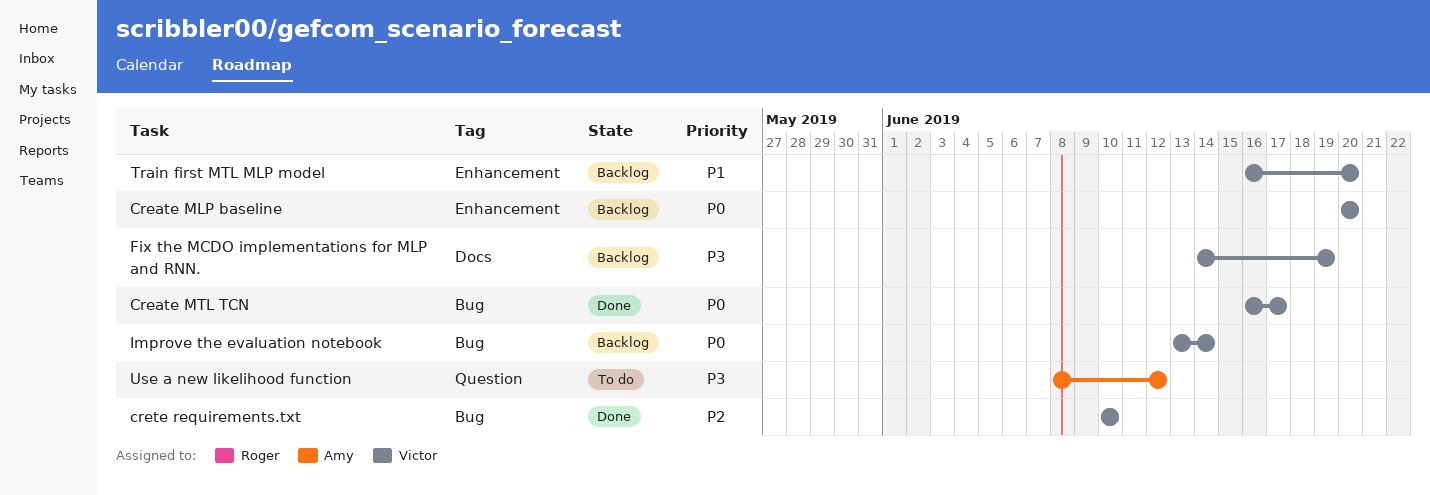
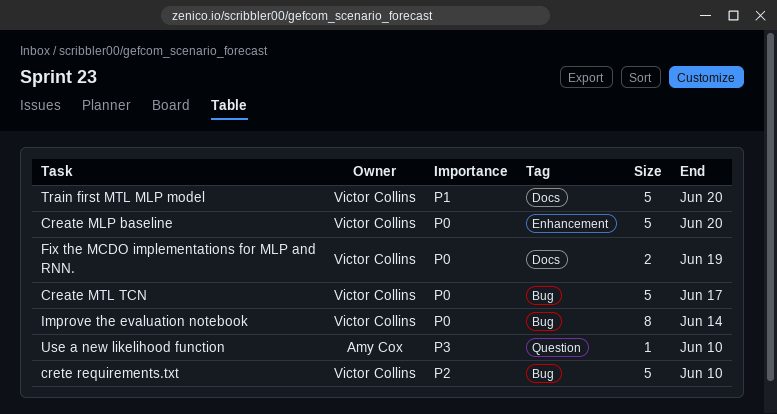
Fix the MCDO implementations for MLP and RNN., priority: P3 -> P0
Train first MTL MLP model, label: Enhancement -> Docs
Use a new likelihood function, due: Jun 12 -> Jun 10

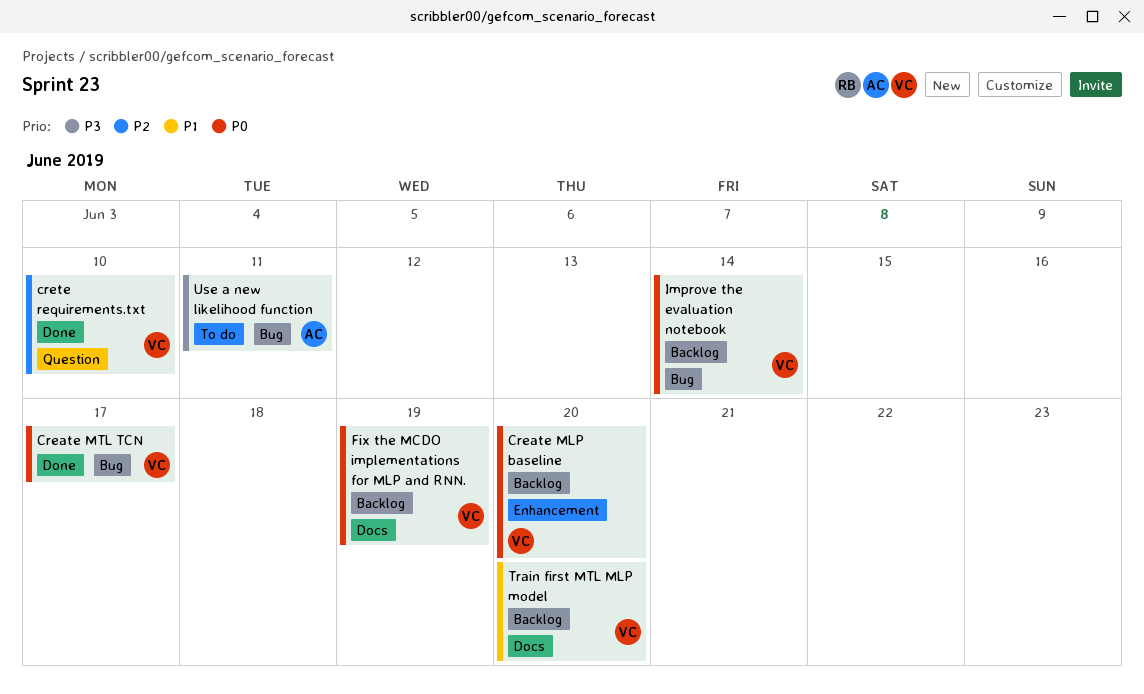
crete requirements.txt, label: Bug -> Question
Use a new likelihood function, label: Question -> Bug
Use a new likelihood function, due: Jun 10 -> Jun 11

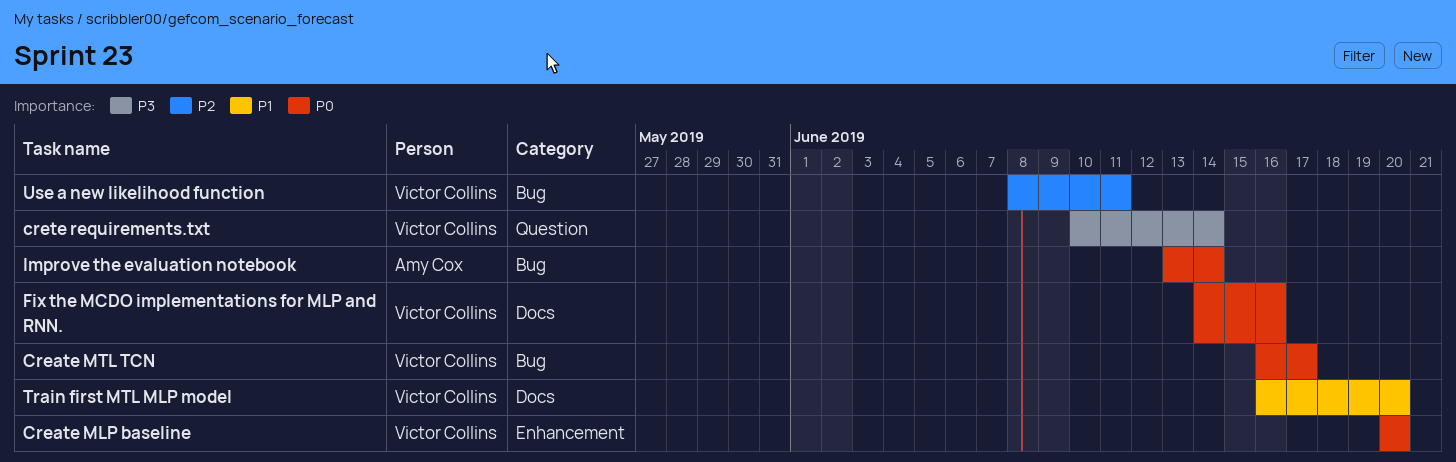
crete requirements.txt, priority: P2 -> P3
crete requirements.txt, due: Jun 10 -> Jun 14
Fix the MCDO implementations for MLP and RNN., due: Jun 19 -> Jun 16
Improve the evaluation notebook, owner: Victor Collins -> Amy Cox
Use a new likelihood function, owner: Amy Cox -> Victor Collins
Use a new likelihood function, priority: P3 -> P2

